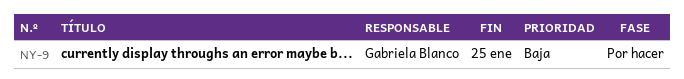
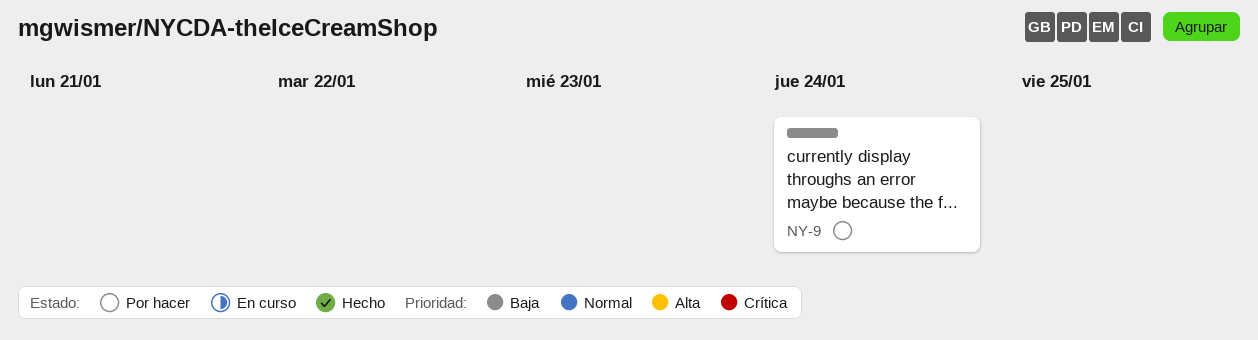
NY-9, due: Jan 25 -> Jan 24

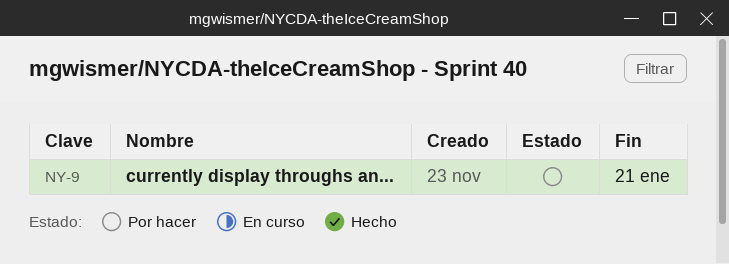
NY-9, due: Jan 24 -> Jan 21

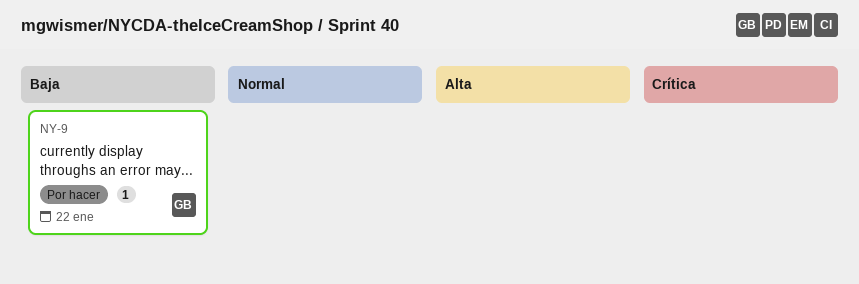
NY-9, due: Jan 21 -> Jan 22

